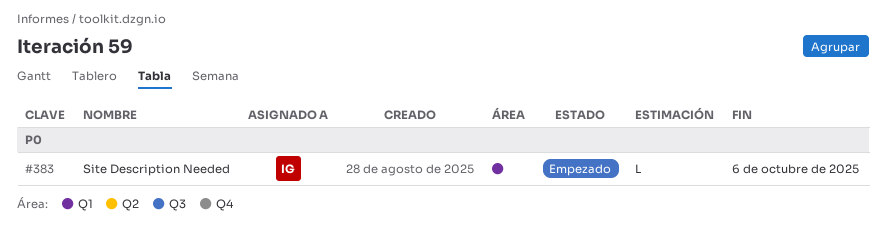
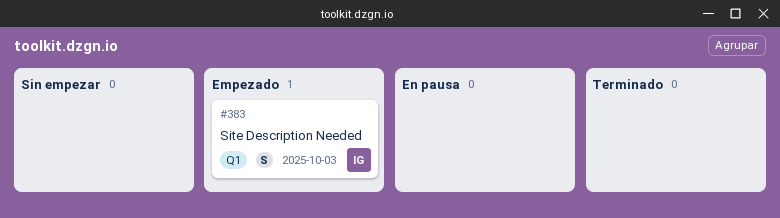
#383, estimate: L -> S
#383, due: Oct 6 -> Oct 3

